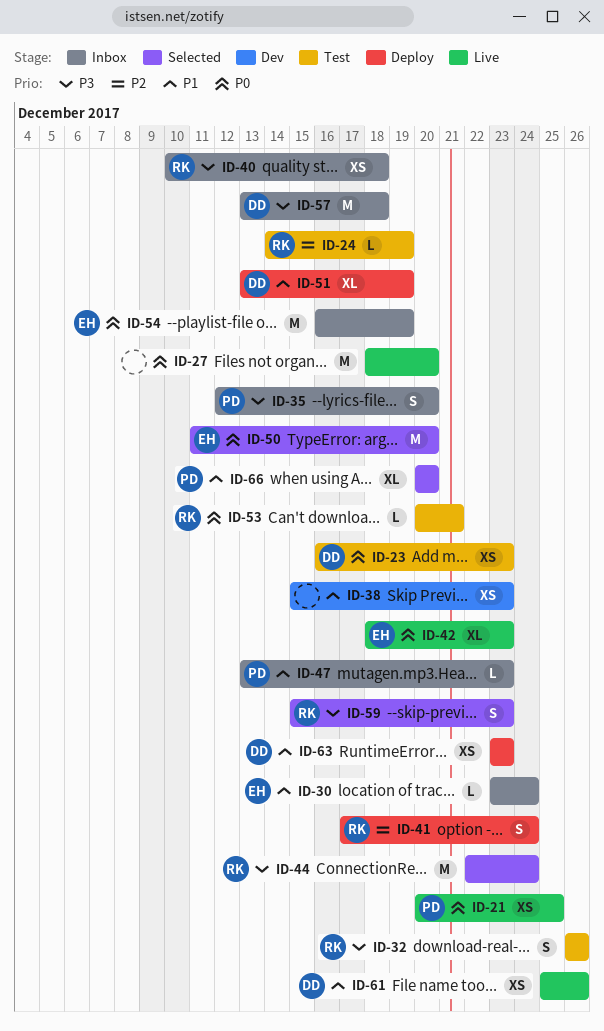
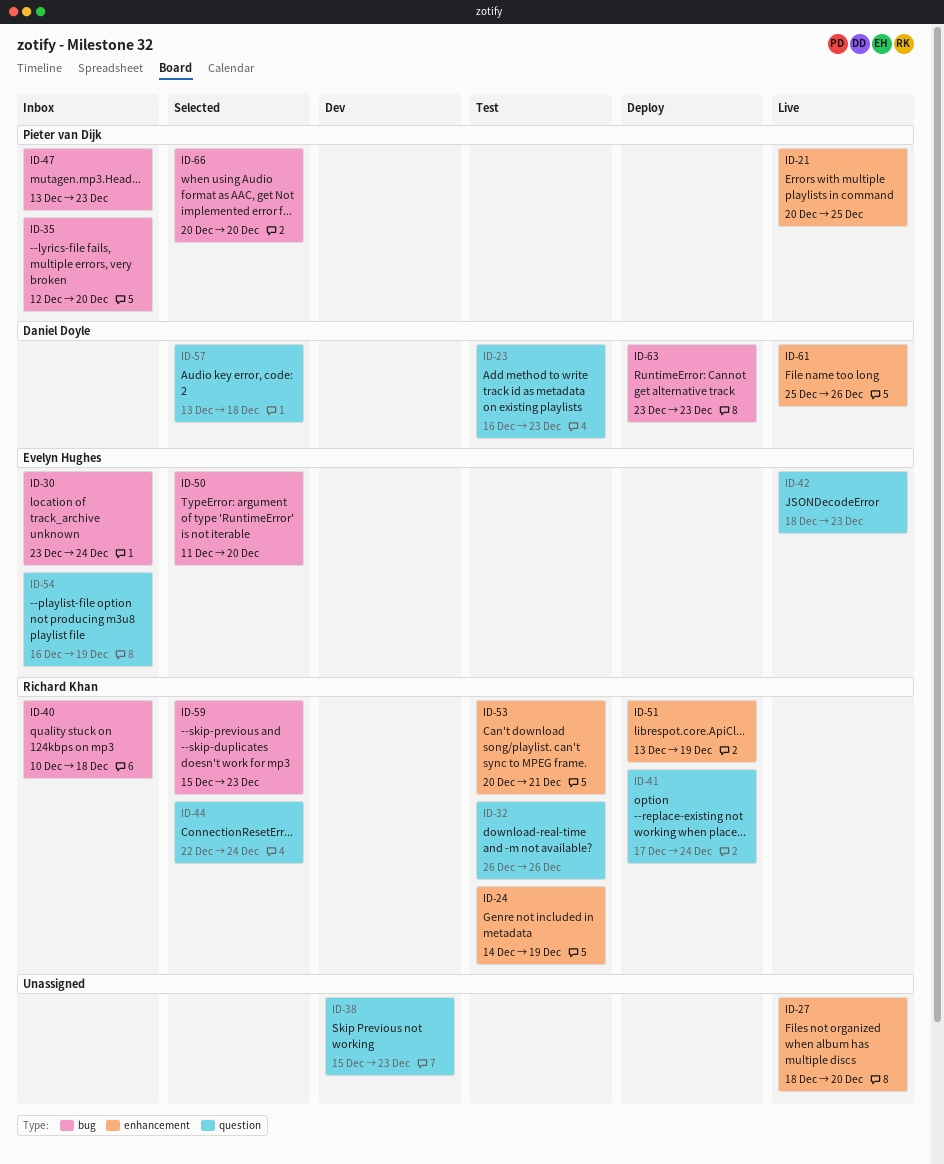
ID-51, owner: Daniel Doyle -> Richard Khan
ID-57, status: Inbox -> Selected

